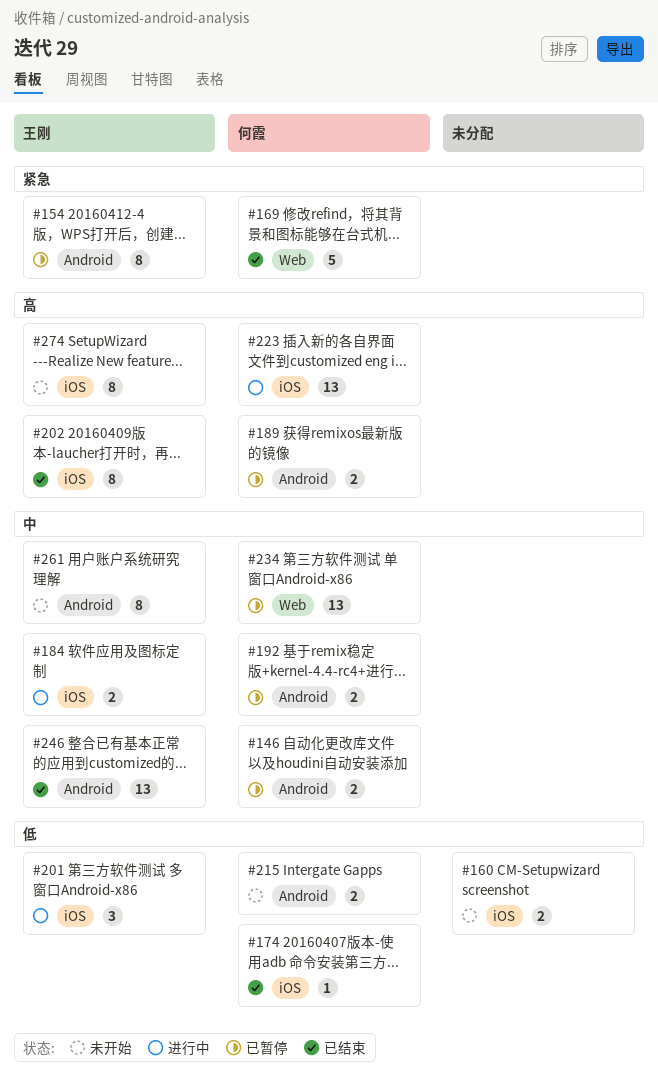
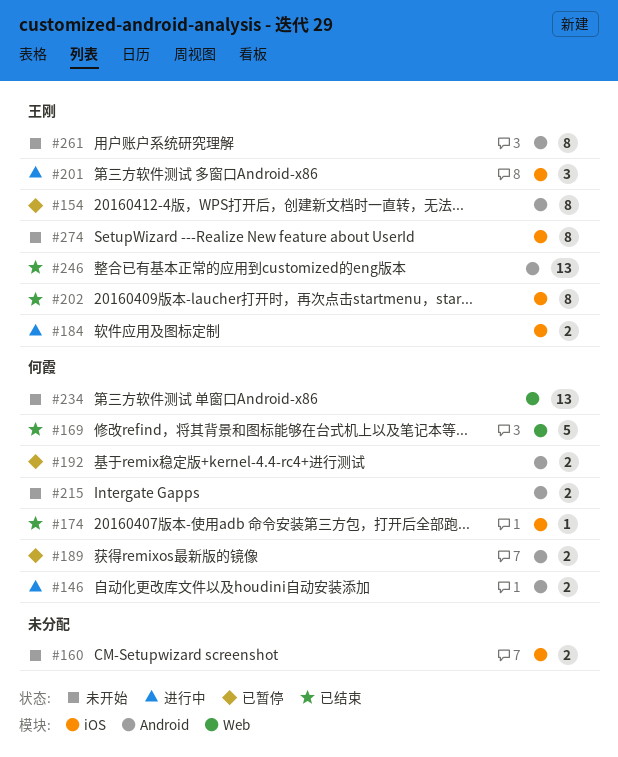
#146, status: 已暂停 -> 进行中
#223: present -> none
#234, status: 已暂停 -> 未开始

